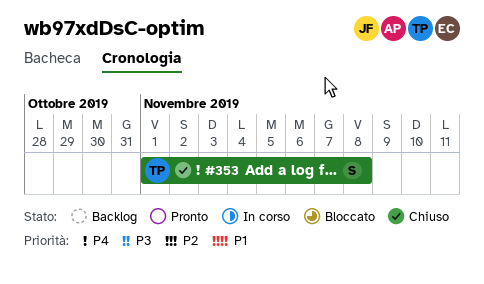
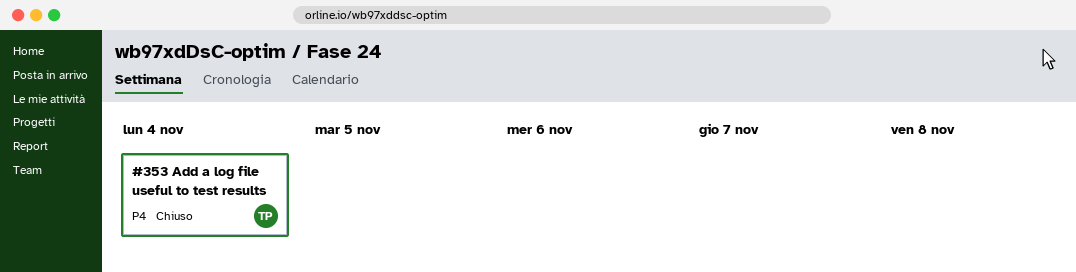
#353, due: Nov 8 -> Nov 4

